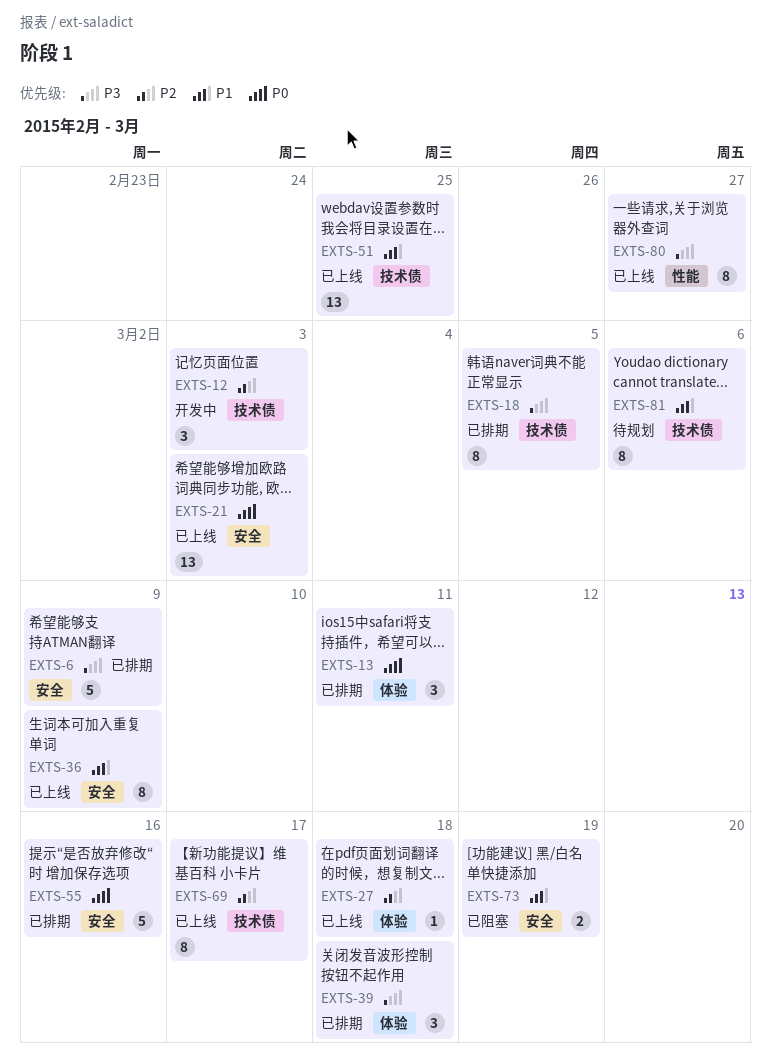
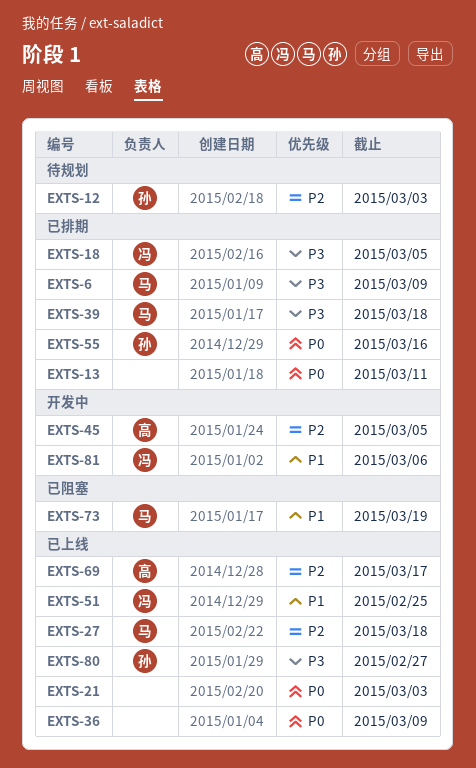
EXTS-12, status: 开发中 -> 待规划
EXTS-36, priority: P1 -> P0
EXTS-45: none -> present
EXTS-81, status: 待规划 -> 开发中

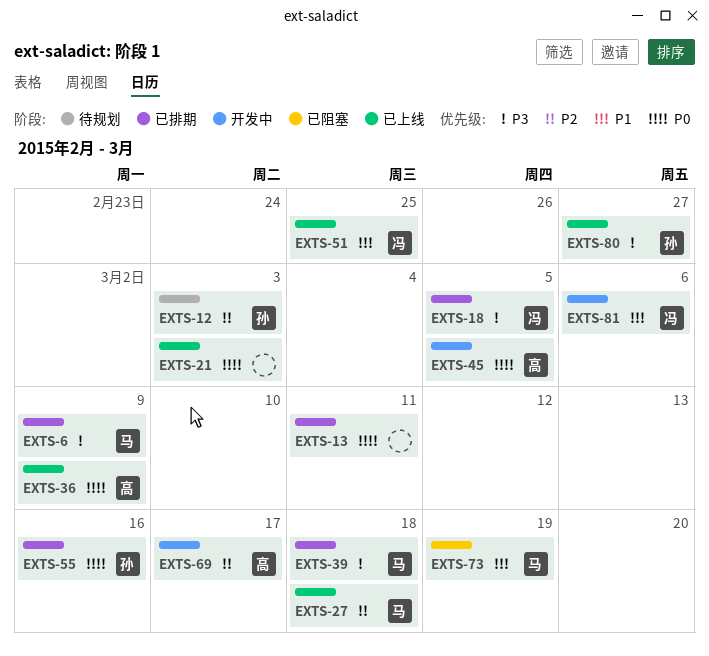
EXTS-36, owner: none -> 高
EXTS-45, priority: P2 -> P0
EXTS-69, status: 已上线 -> 开发中

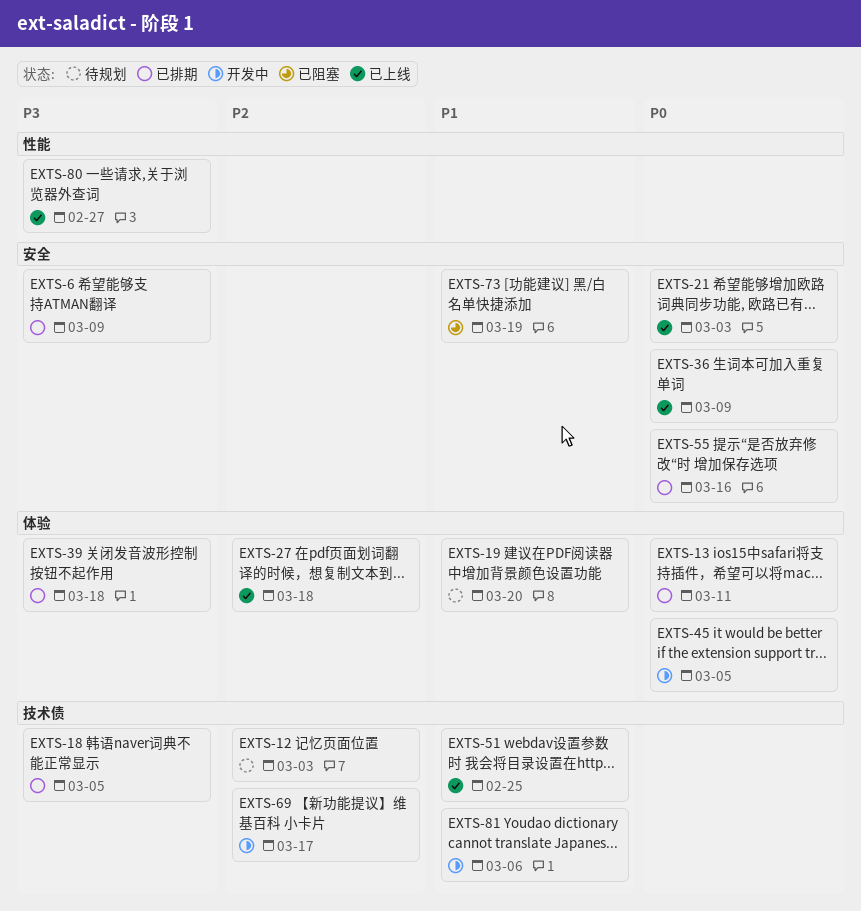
EXTS-19: none -> present

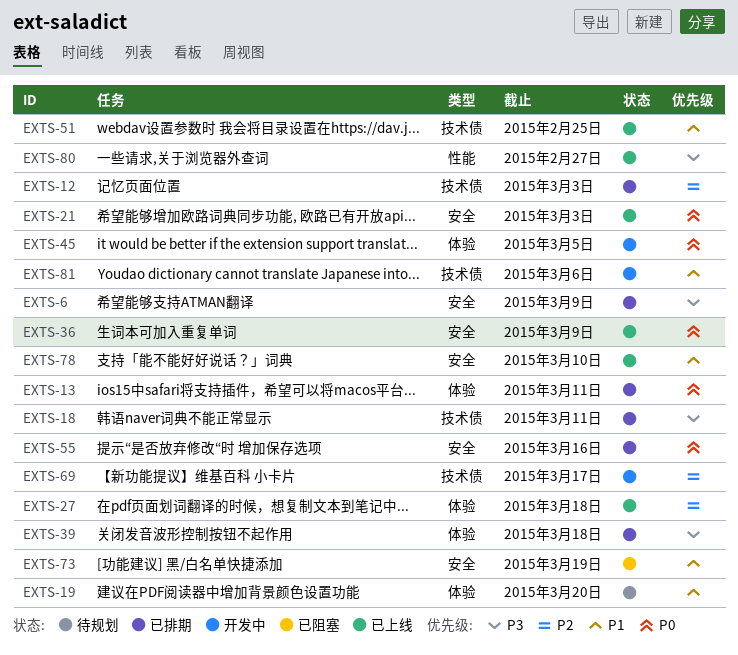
EXTS-12, status: 待规划 -> 已排期
EXTS-18, due: Mar 5 -> Mar 11
EXTS-78: none -> present

